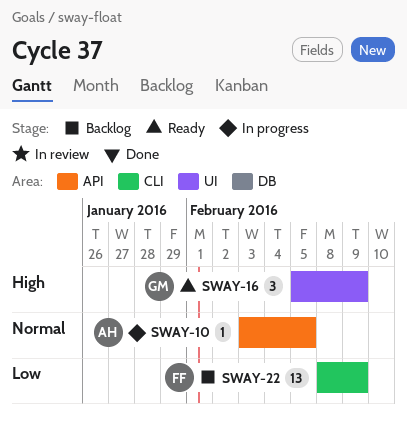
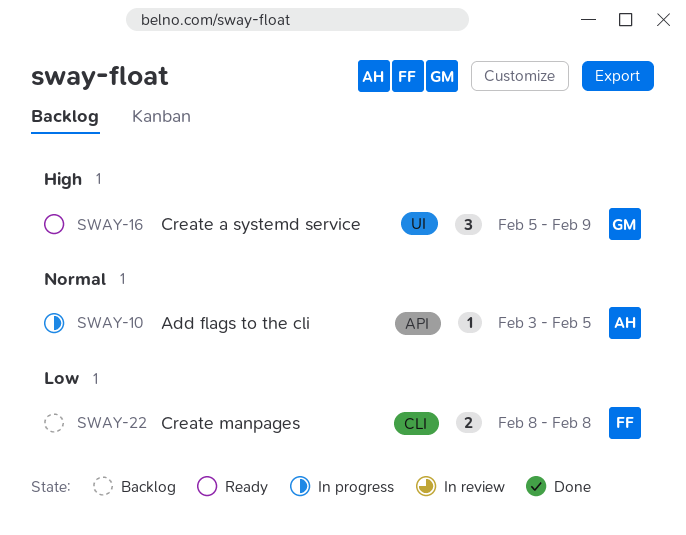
SWAY-22, estimate: 13 -> 2
SWAY-22, due: Feb 9 -> Feb 8

